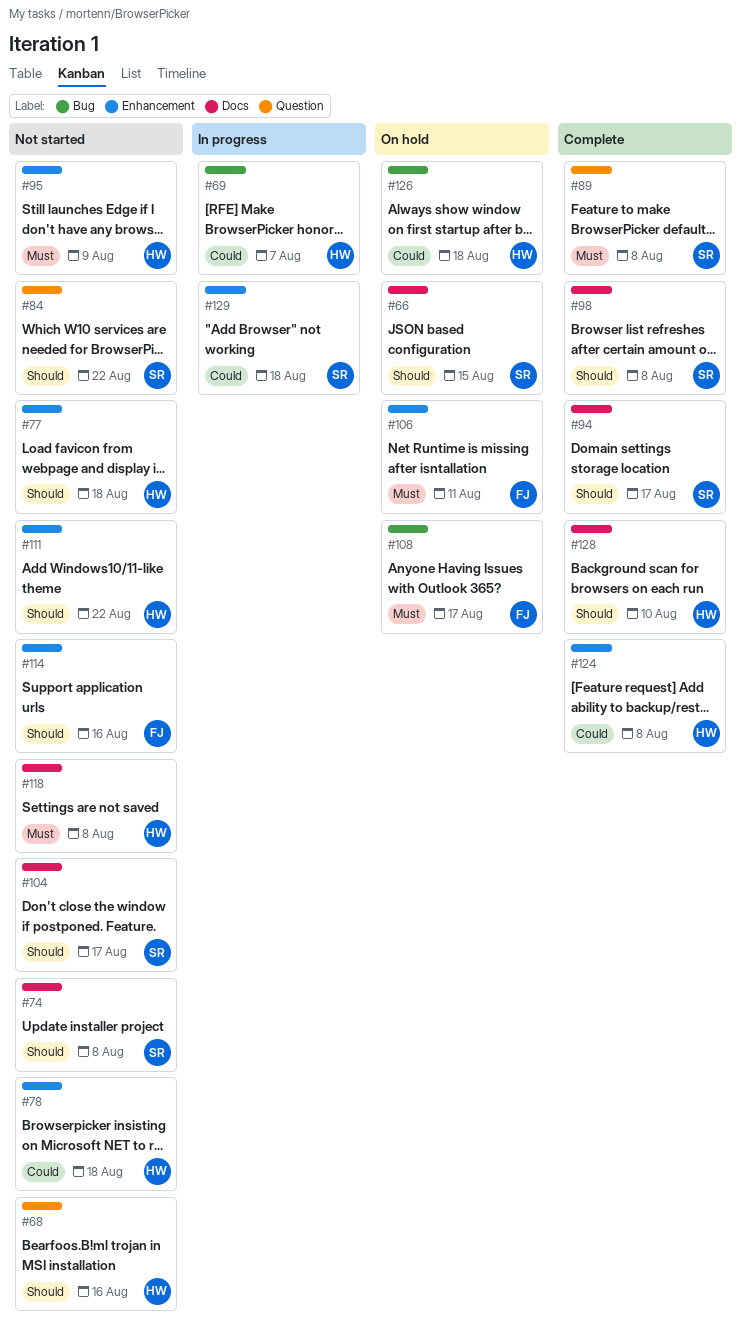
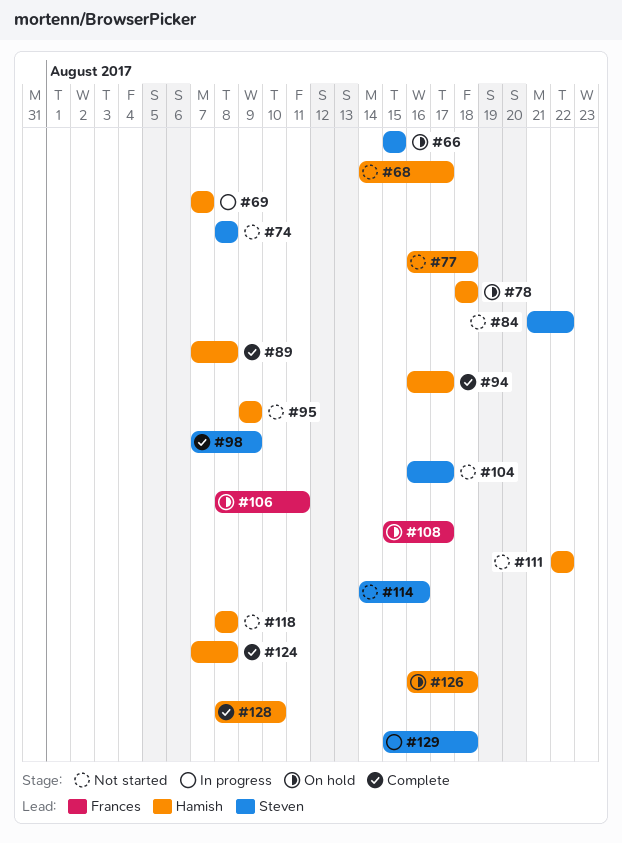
#68, due: Aug 16 -> Aug 17
#78, status: Not started -> On hold
#89, owner: Steven -> Hamish
#94, owner: Steven -> Hamish
#98, due: Aug 8 -> Aug 9
#114, owner: Frances -> Steven

